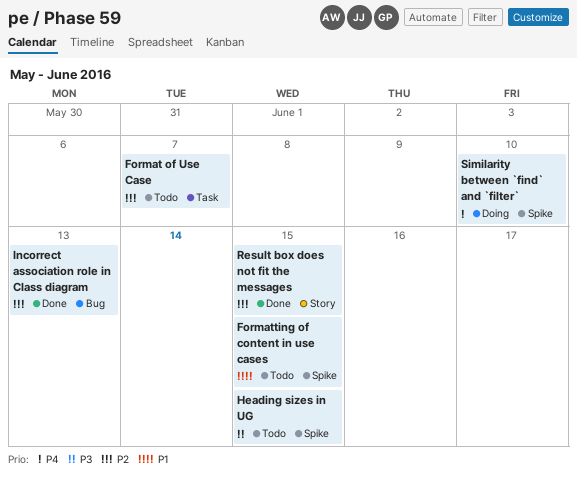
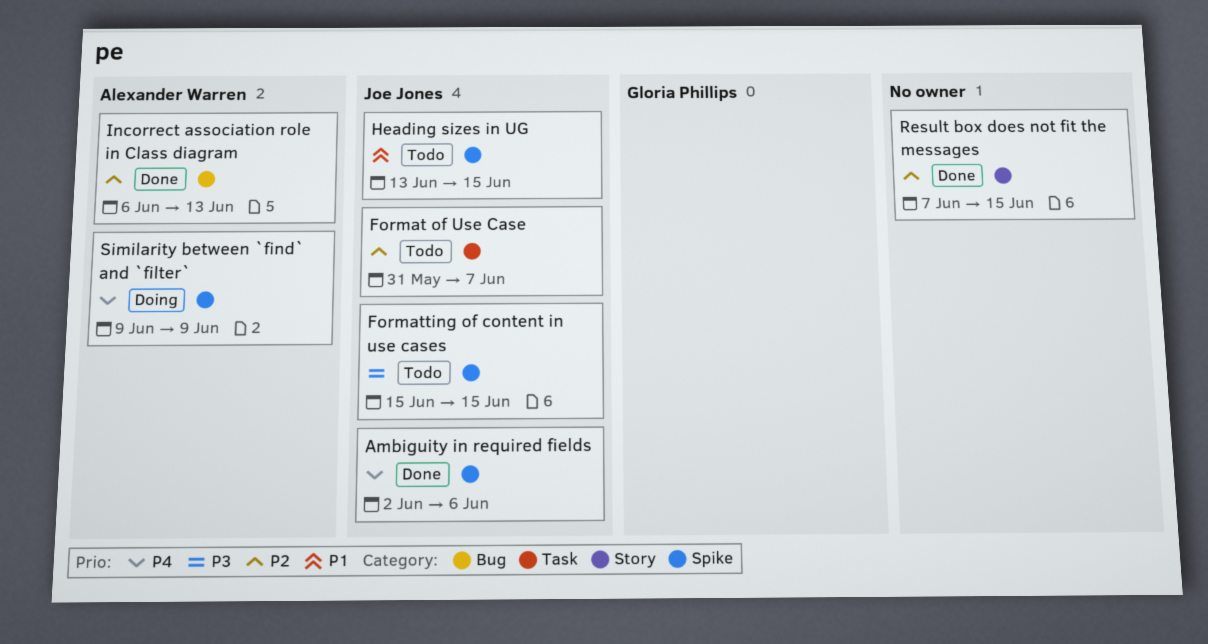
Ambiguity in required fields: none -> present
Formatting of content in use cases, priority: P1 -> P3
Heading sizes in UG, priority: P3 -> P1
Similarity between `find` and `filter`, due: Jun 10 -> Jun 9

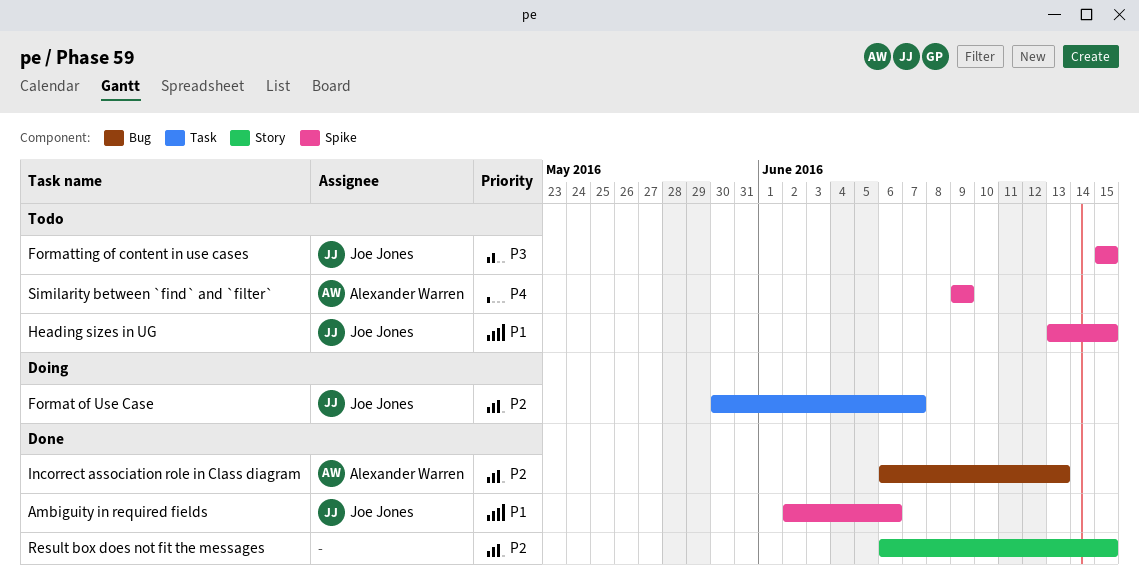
Ambiguity in required fields, priority: P4 -> P1
Format of Use Case, status: Todo -> Doing
Format of Use Case, start: May 31 -> May 30
Result box does not fit the messages, start: Jun 7 -> Jun 6
Similarity between `find` and `filter`, status: Doing -> Todo

